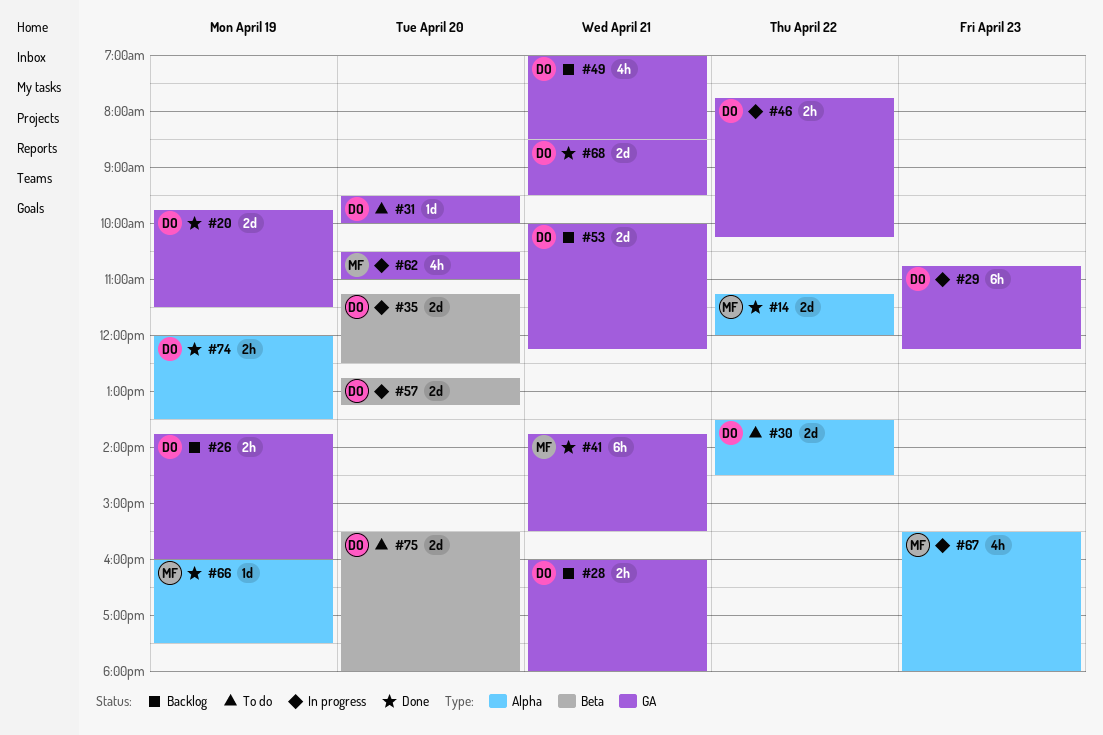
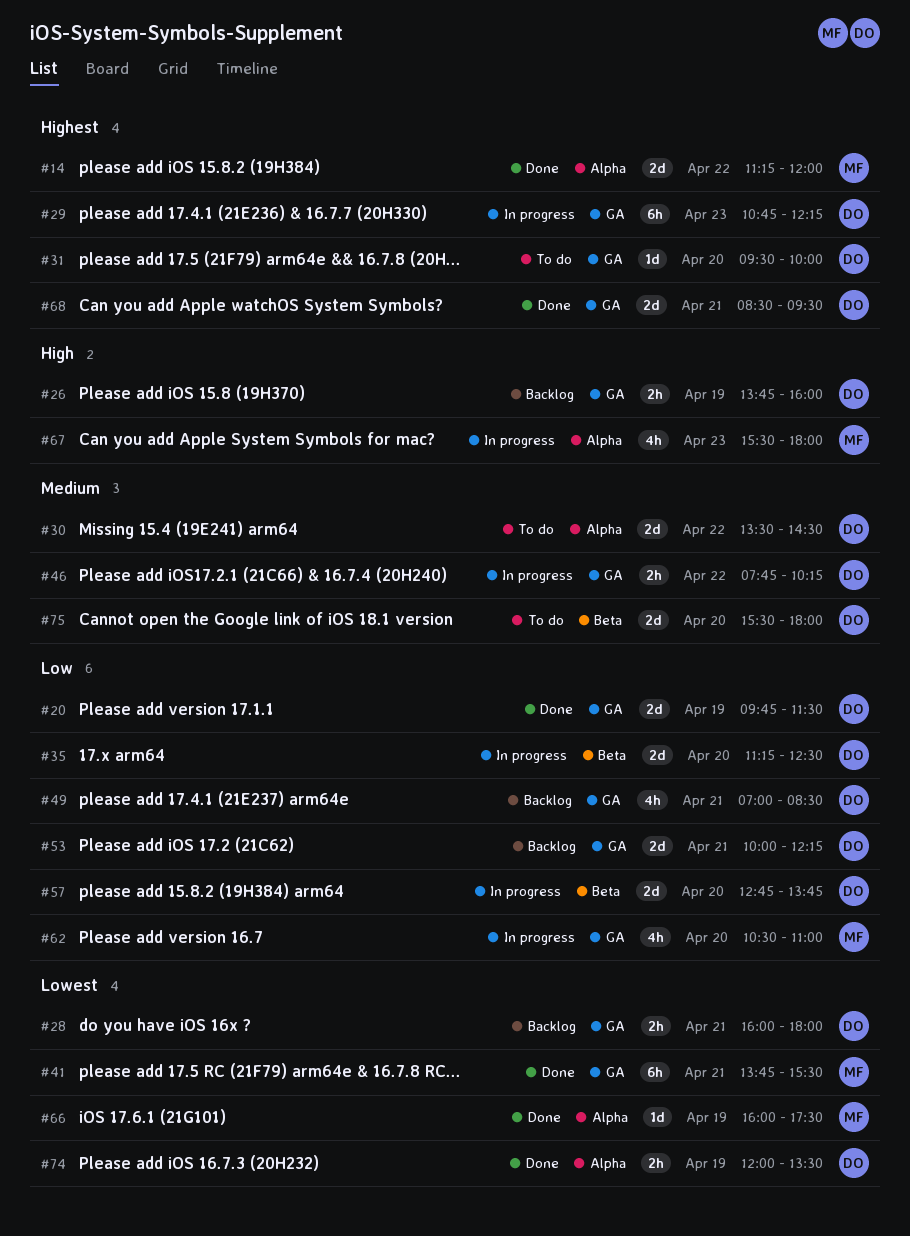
#57, ends: 13:15 -> 13:45

